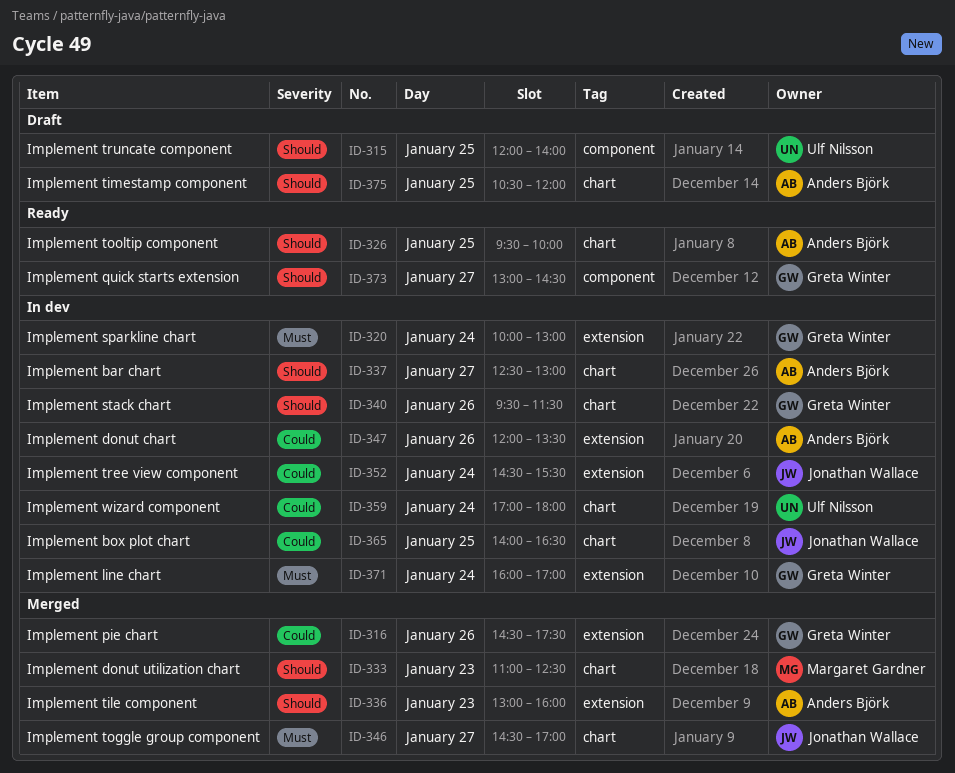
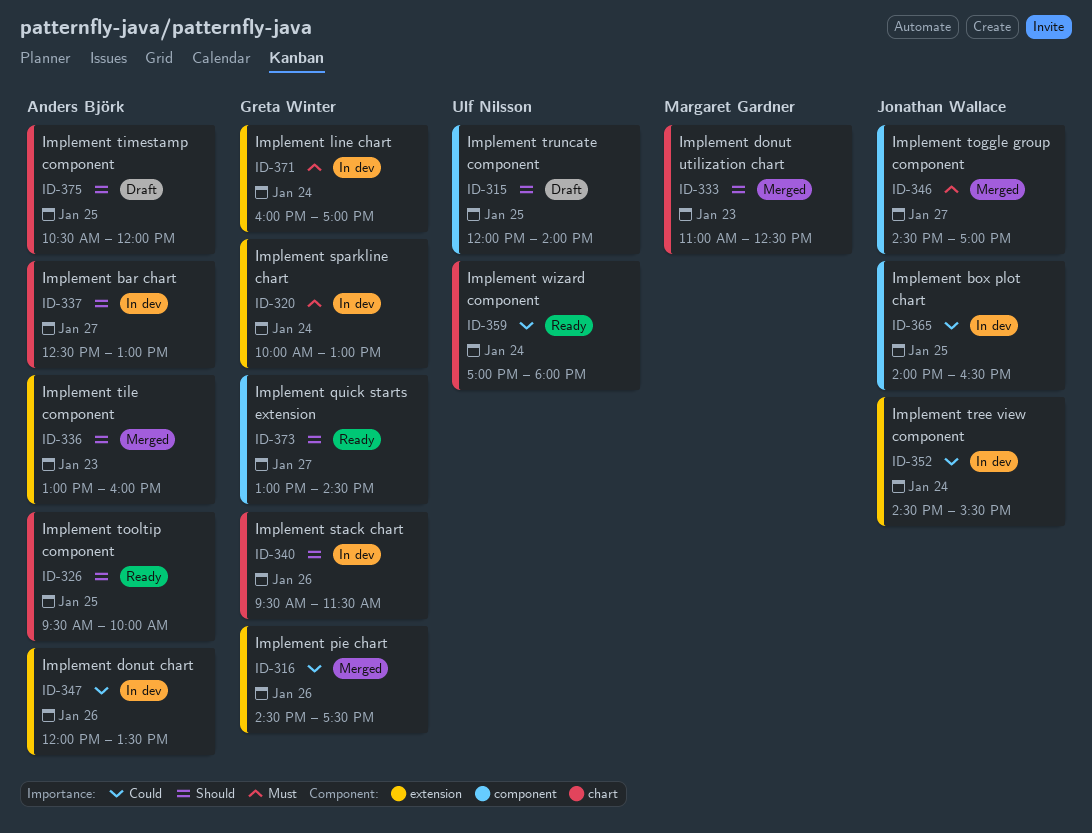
ID-346, label: chart -> component
ID-359, status: In dev -> Ready
ID-365, label: chart -> component

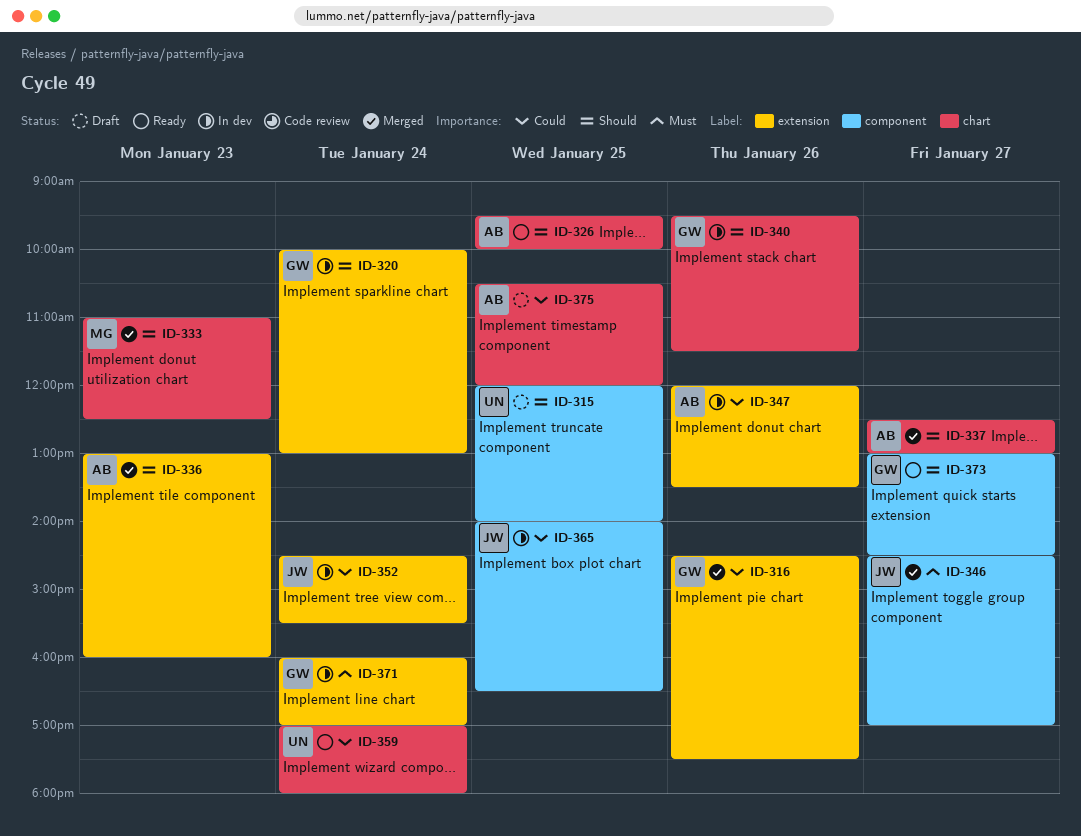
ID-320, priority: Must -> Should
ID-337, status: In dev -> Merged
ID-375, priority: Should -> Could

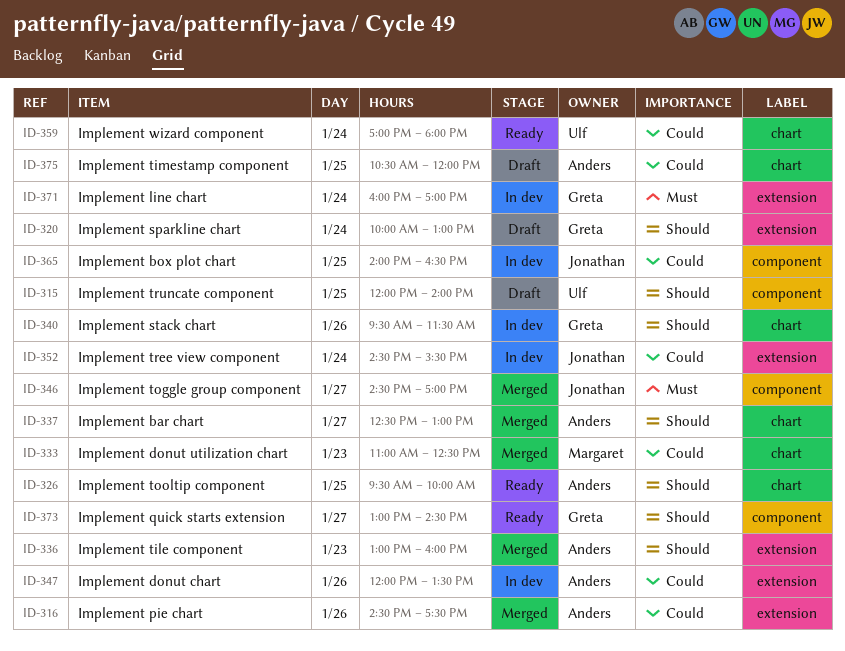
ID-316, owner: Greta -> Anders
ID-320, status: In dev -> Draft
ID-333, priority: Should -> Could

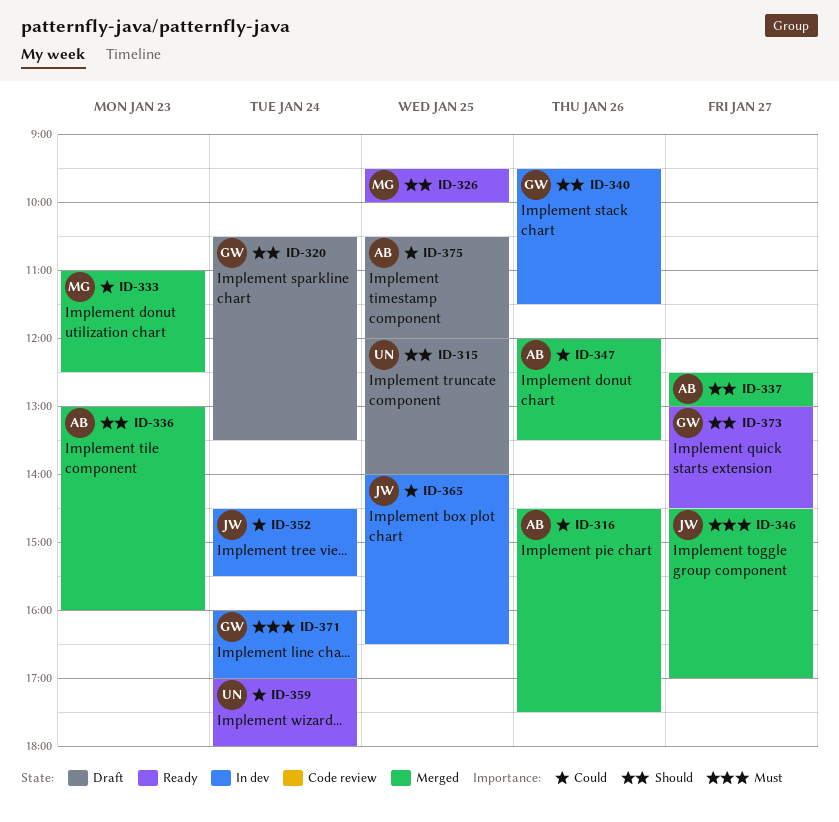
ID-320, begins: 10:00 -> 10:30
ID-320, ends: 13:00 -> 13:30
ID-326, owner: Anders -> Margaret
ID-347, status: In dev -> Merged

